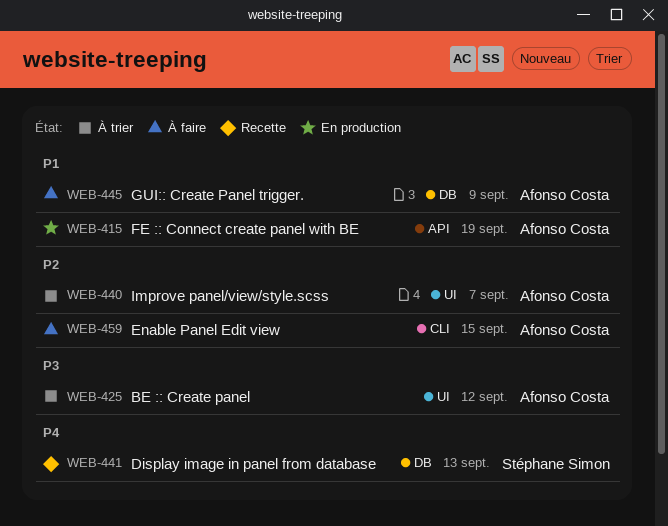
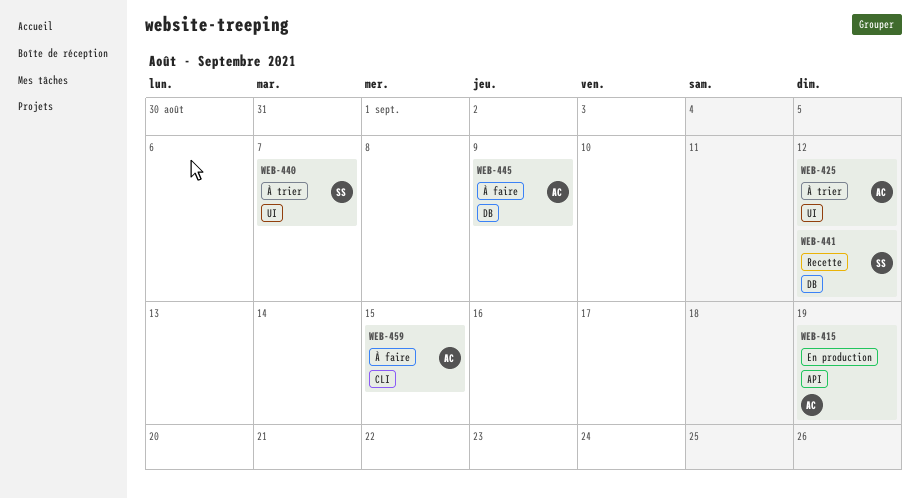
WEB-440, owner: Afonso Costa -> Stéphane Simon
WEB-441, due: Sep 13 -> Sep 12

